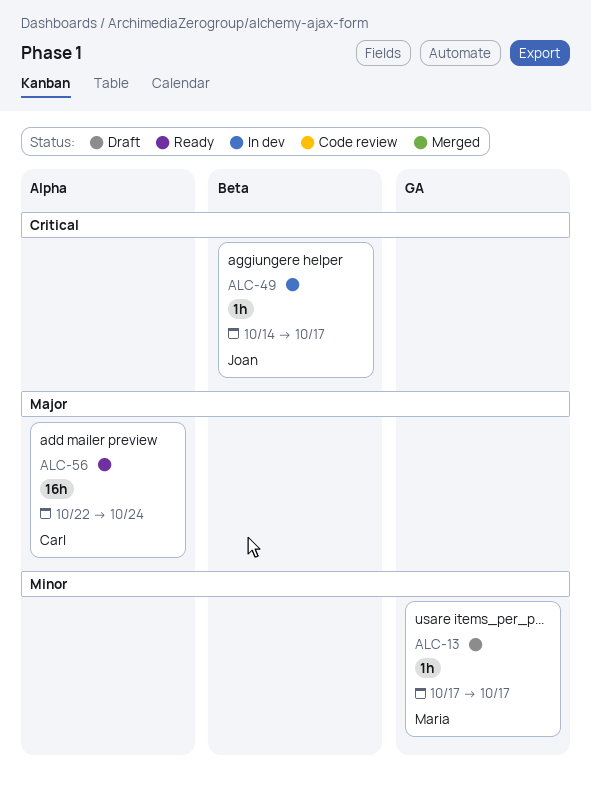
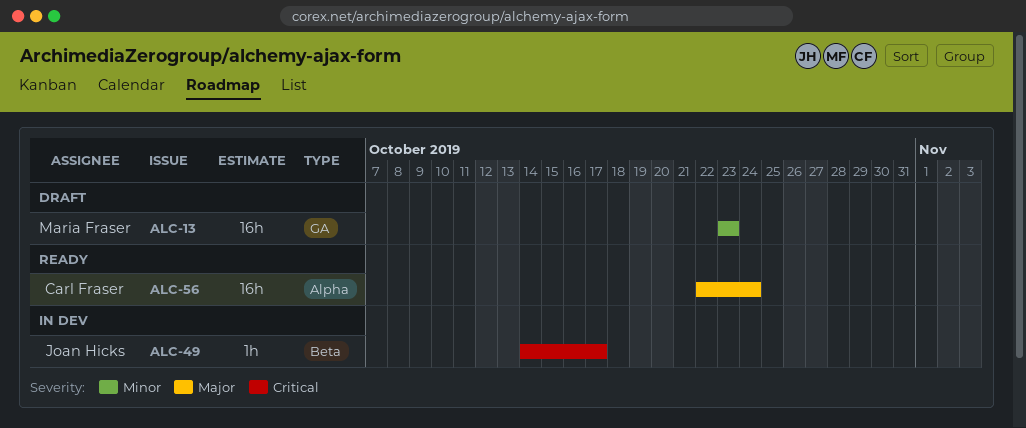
ALC-13, estimate: 1h -> 16h
ALC-13, start: Oct 17 -> Oct 23
ALC-13, due: Oct 17 -> Oct 23

